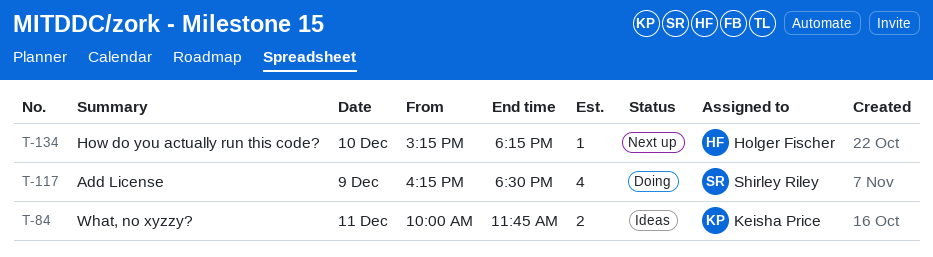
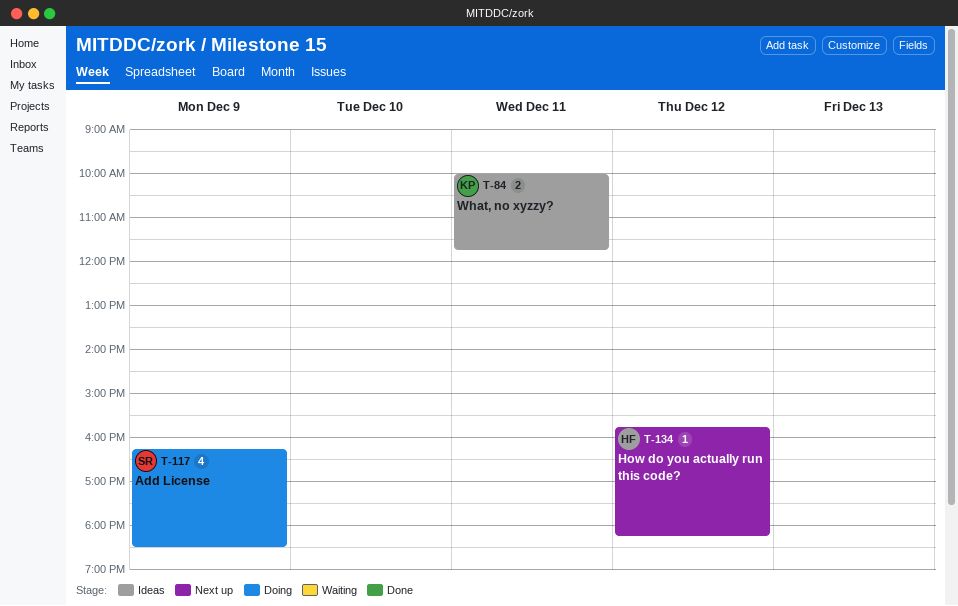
T-134, day: Dec 10 -> Dec 12
T-134, begins: 15:15 -> 15:45

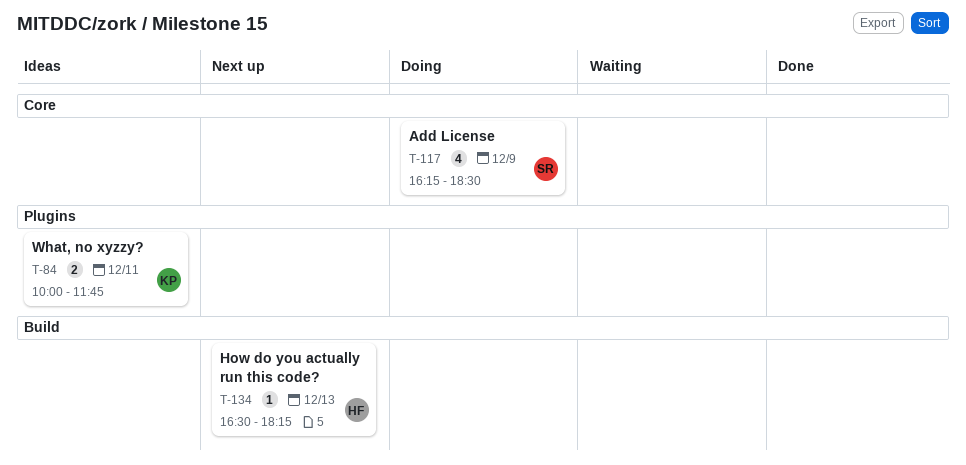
T-134, day: Dec 12 -> Dec 13
T-134, begins: 15:45 -> 16:30

